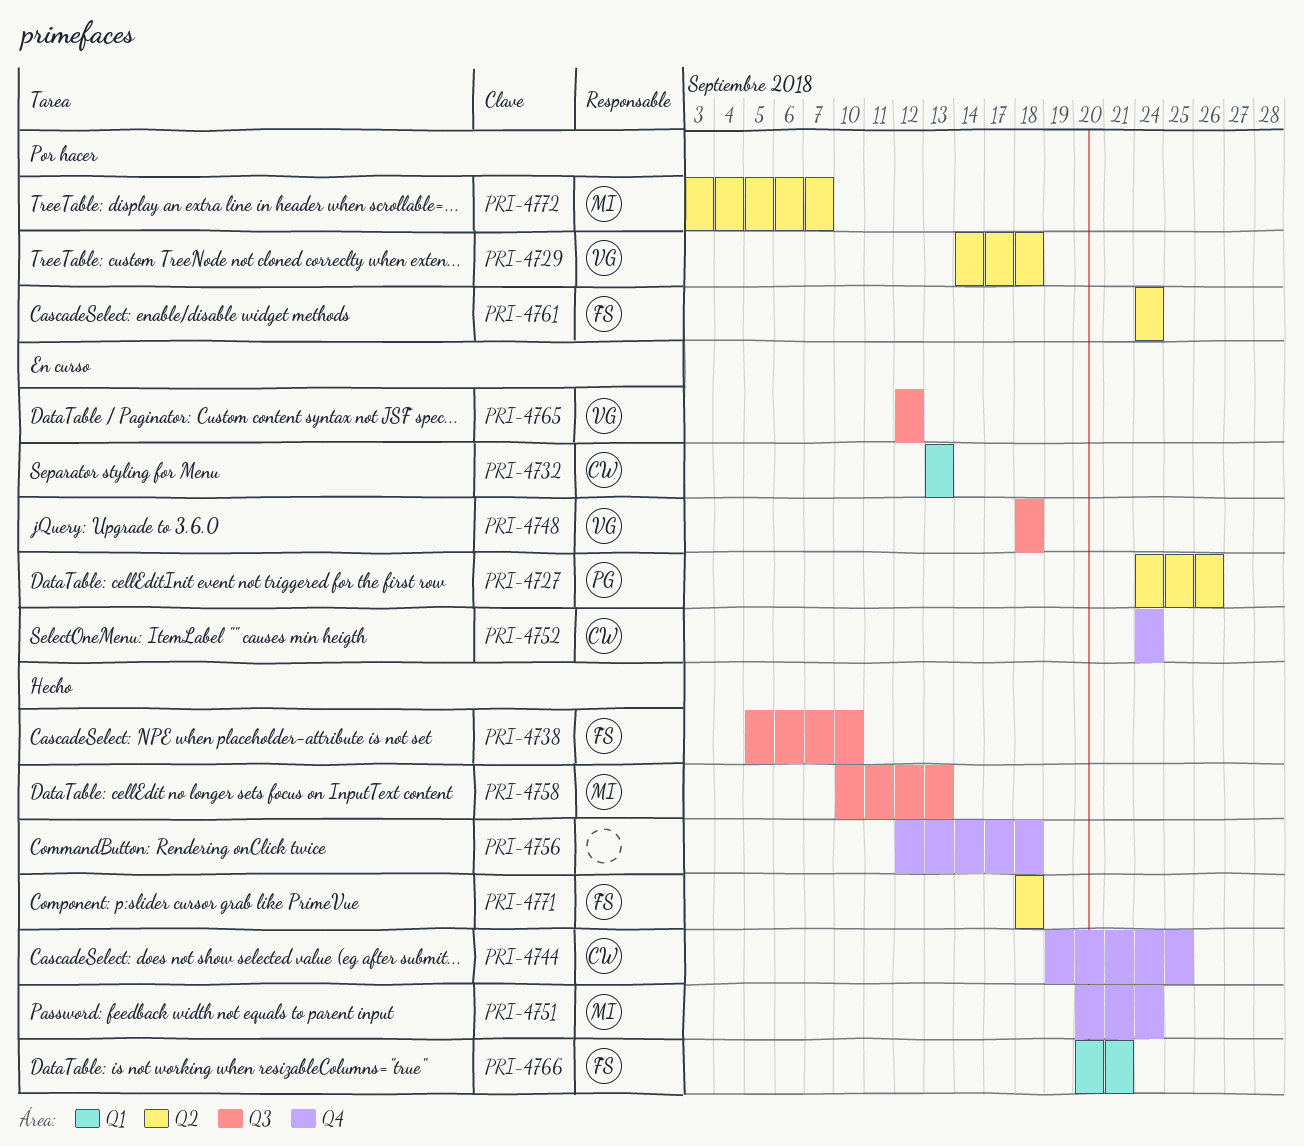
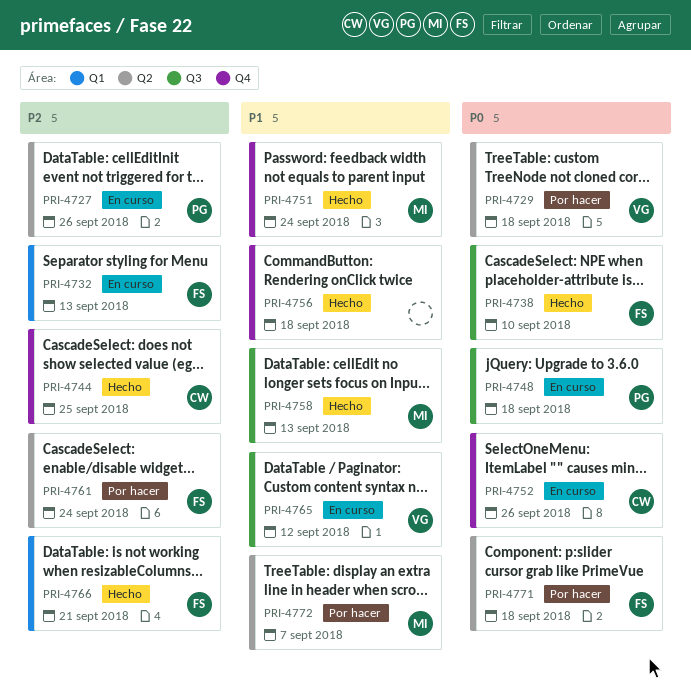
PRI-4732, owner: CW -> FS
PRI-4748, owner: VG -> PG
PRI-4752, due: Sep 24 -> Sep 26
PRI-4771, status: Hecho -> Por hacer

